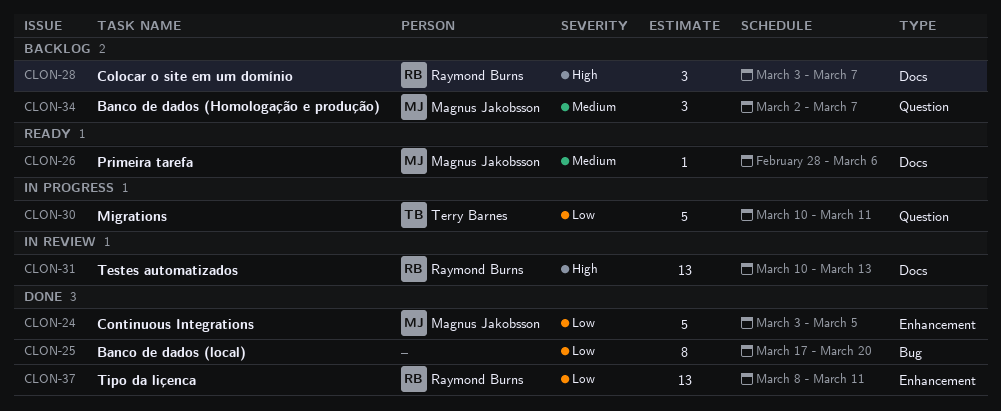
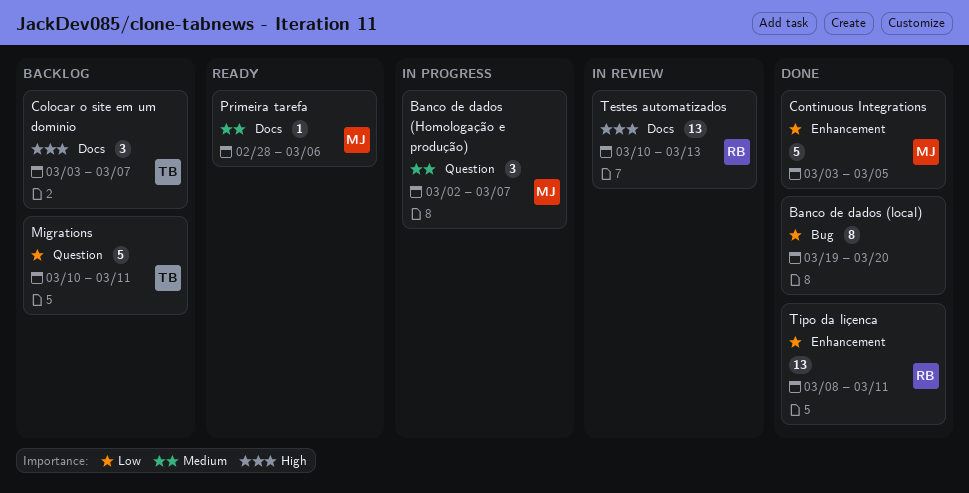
Banco de dados (Homologação e produção), status: Backlog -> In progress
Banco de dados (local), start: Mar 17 -> Mar 19
Colocar o site em um domínio, owner: Raymond Burns -> Terry Barnes
Migrations, status: In progress -> Backlog

